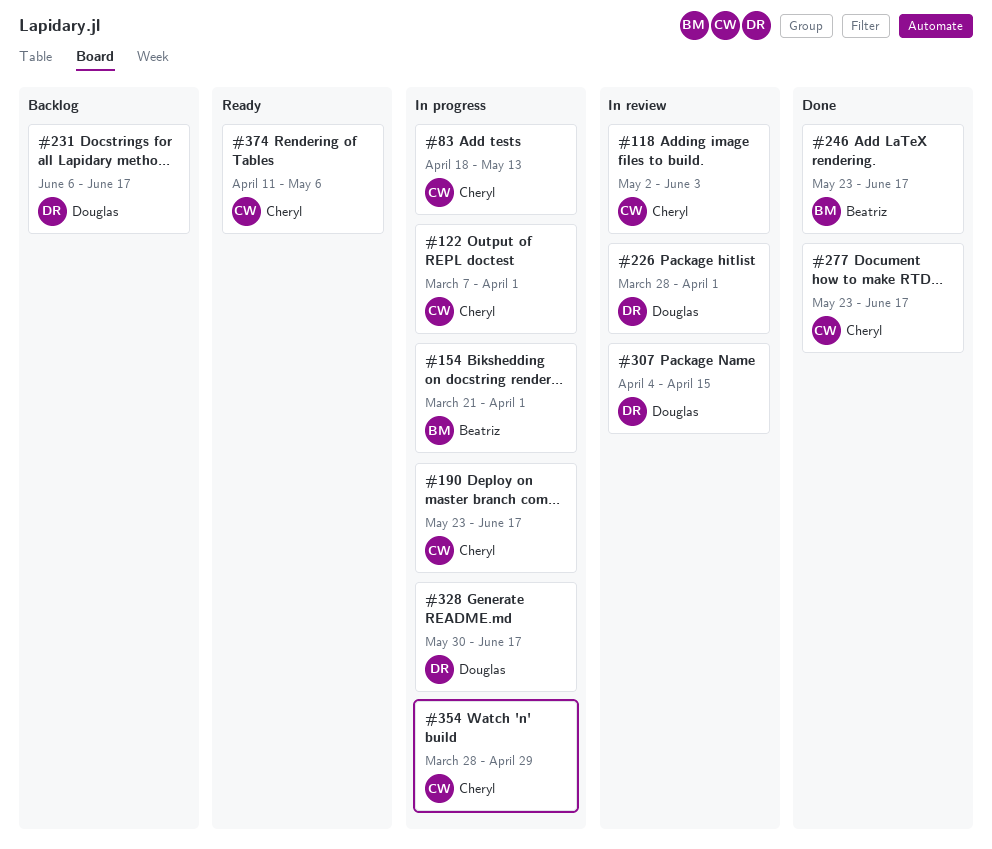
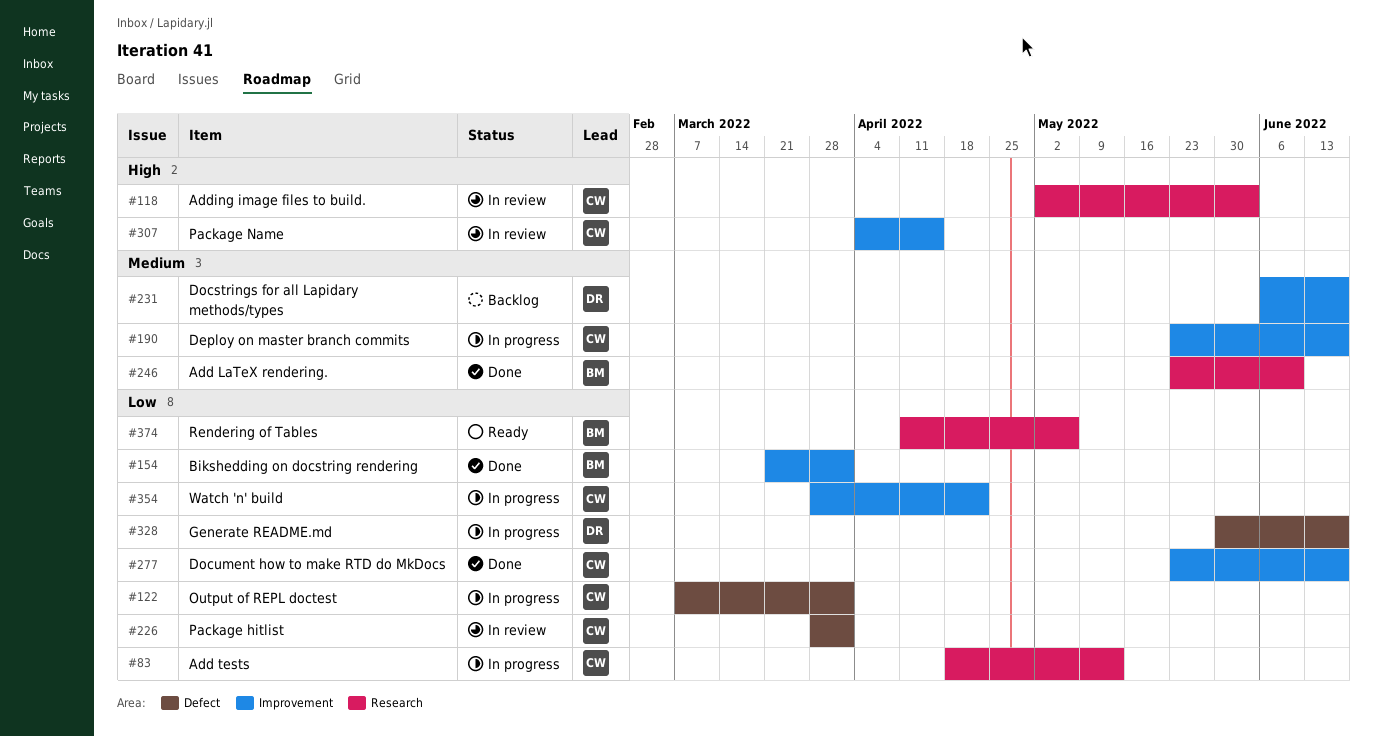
#154, status: In progress -> Done
#226, owner: Douglas -> Cheryl
#246, due: Jun 17 -> Jun 10
#307, owner: Douglas -> Cheryl
#354, due: Apr 29 -> Apr 22
#374, owner: Cheryl -> Beatriz

